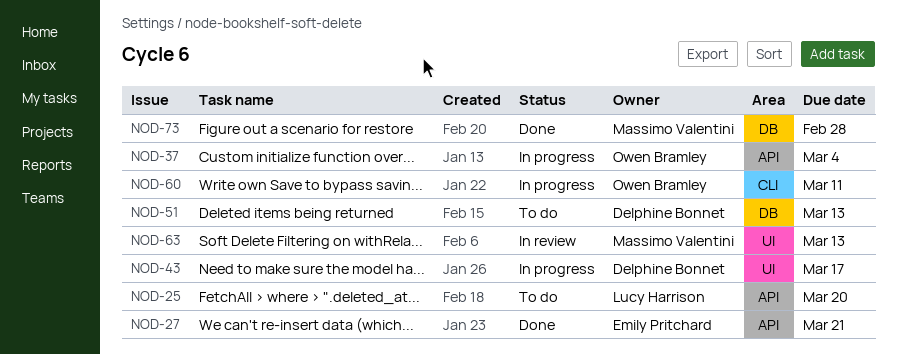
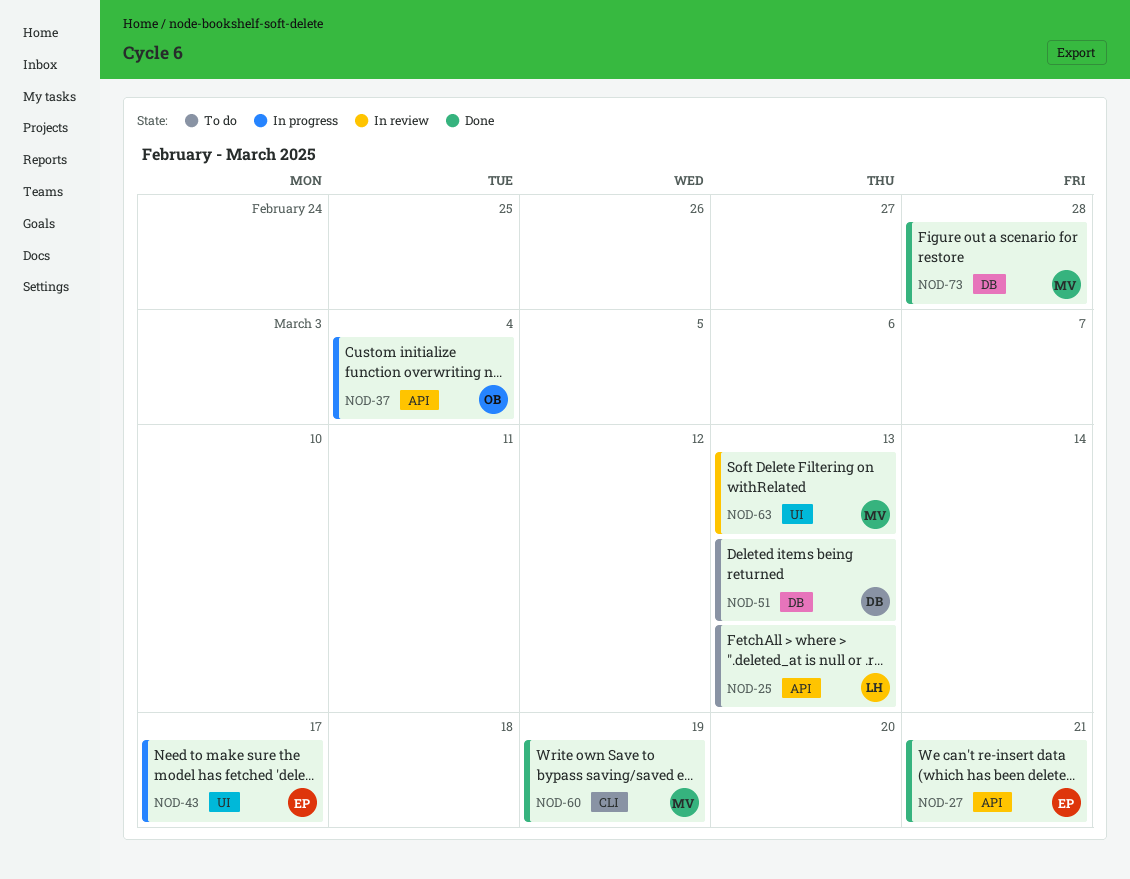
NOD-25, due: Mar 20 -> Mar 13
NOD-43, owner: Delphine Bonnet -> Emily Pritchard
NOD-60, status: In progress -> Done
NOD-60, owner: Owen Bramley -> Massimo Valentini
NOD-60, due: Mar 11 -> Mar 19

